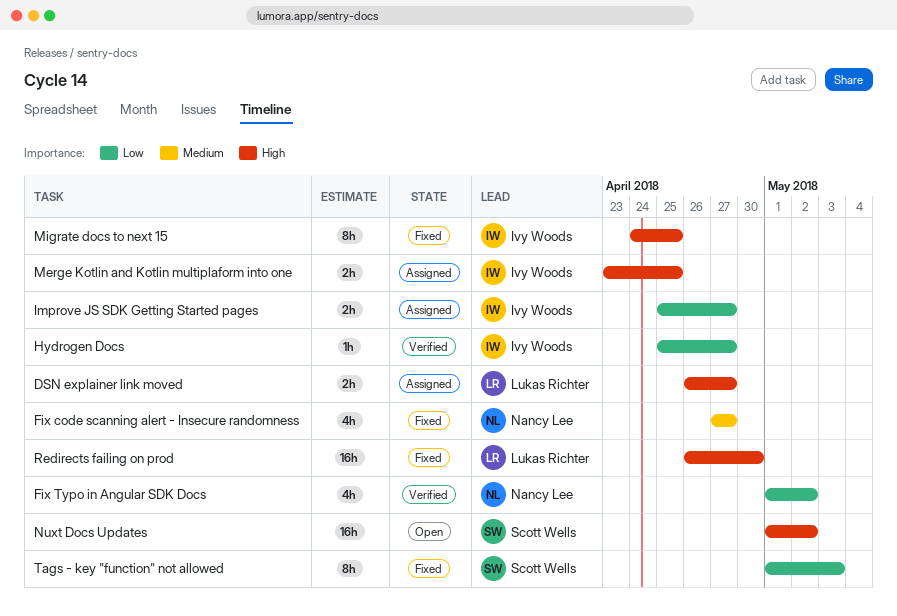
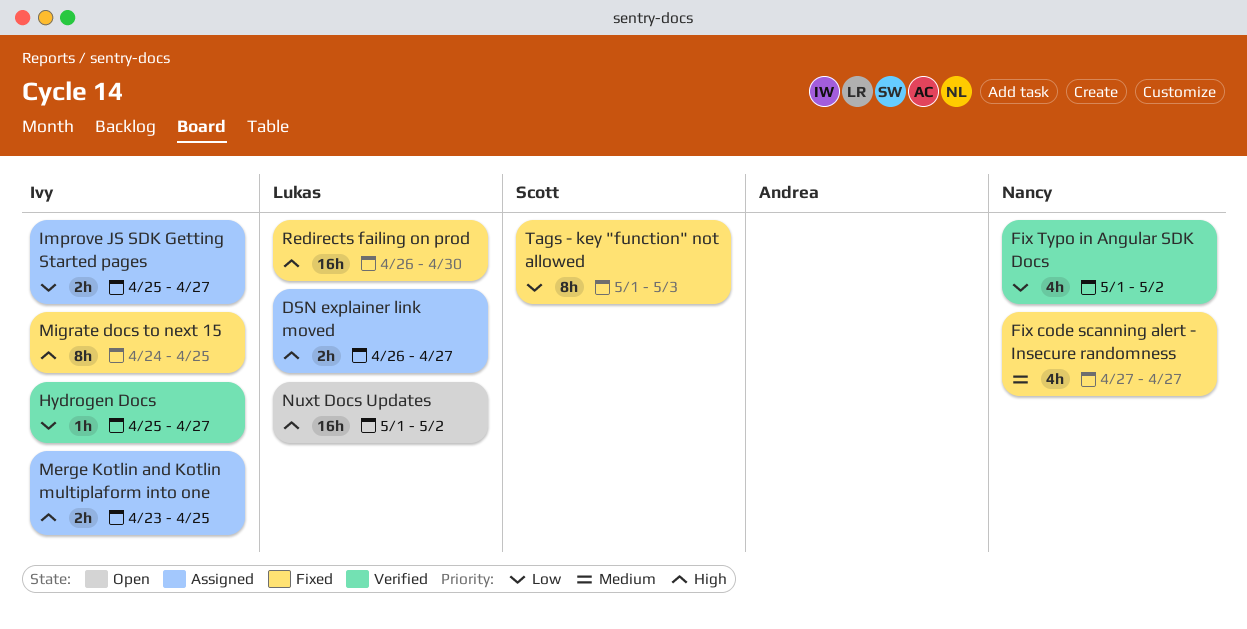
Nuxt Docs Updates, owner: Scott Wells -> Lukas Richter

